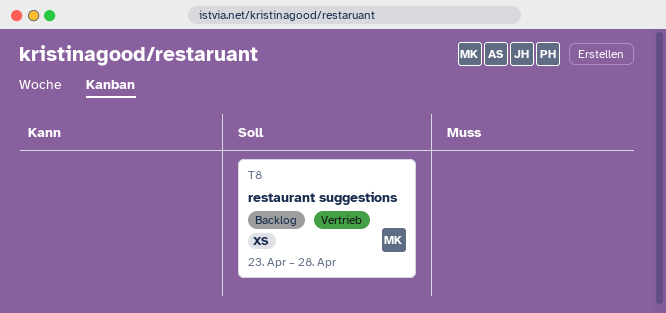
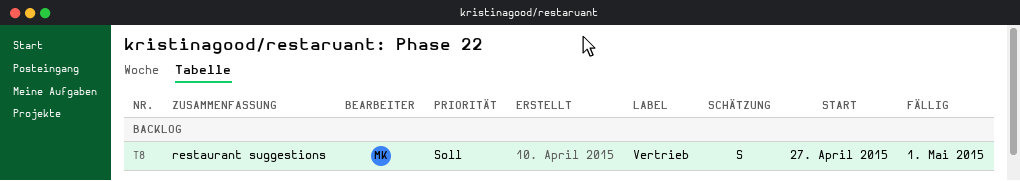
T8, estimate: XS -> S
T8, start: Apr 23 -> Apr 27
T8, due: Apr 28 -> May 1

